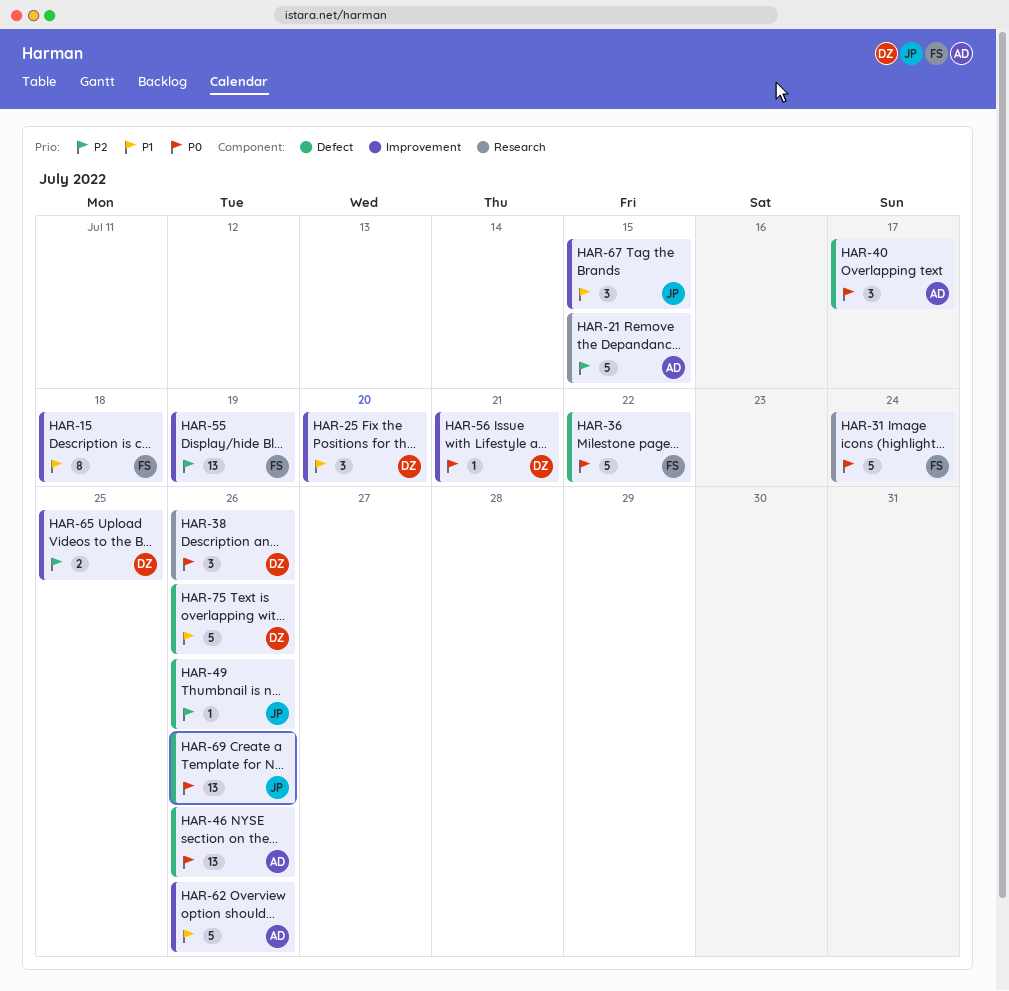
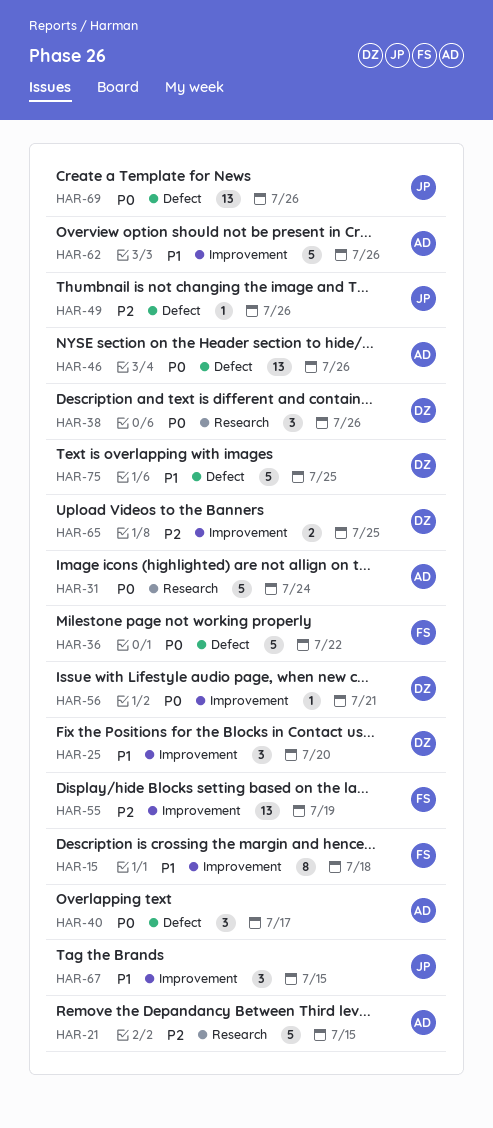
HAR-31, owner: FS -> AD
HAR-75, due: Jul 26 -> Jul 25

